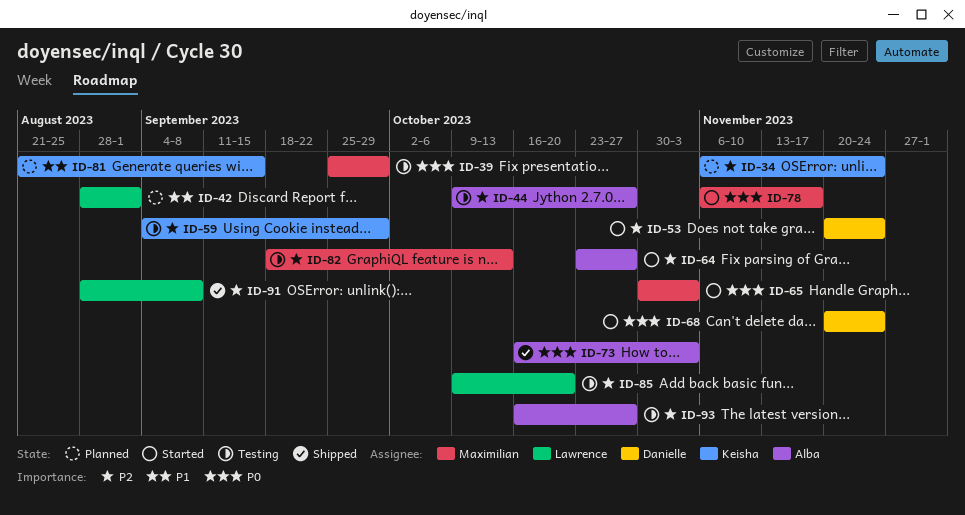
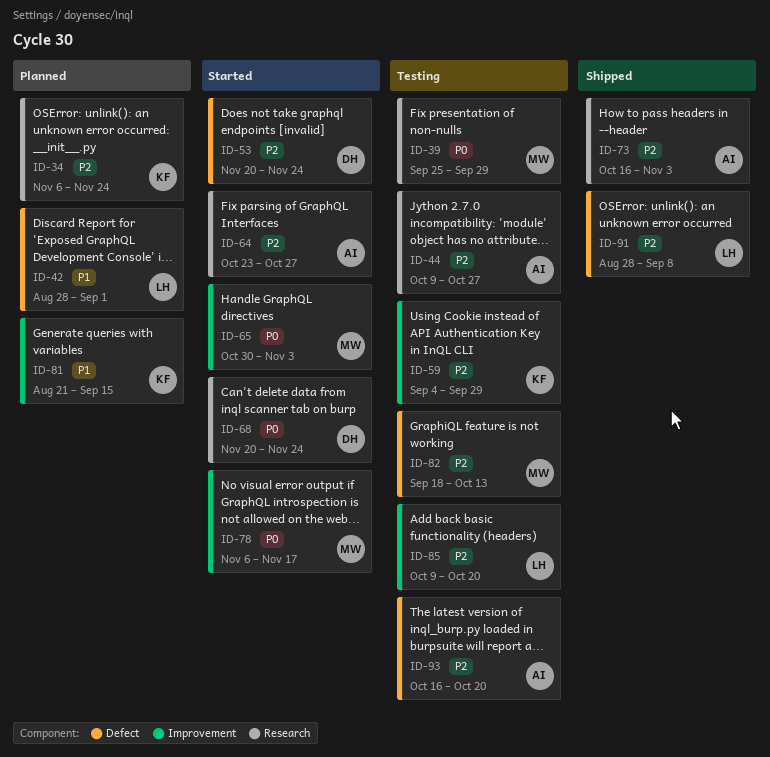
ID-73, priority: P0 -> P2
ID-93, due: Oct 27 -> Oct 20

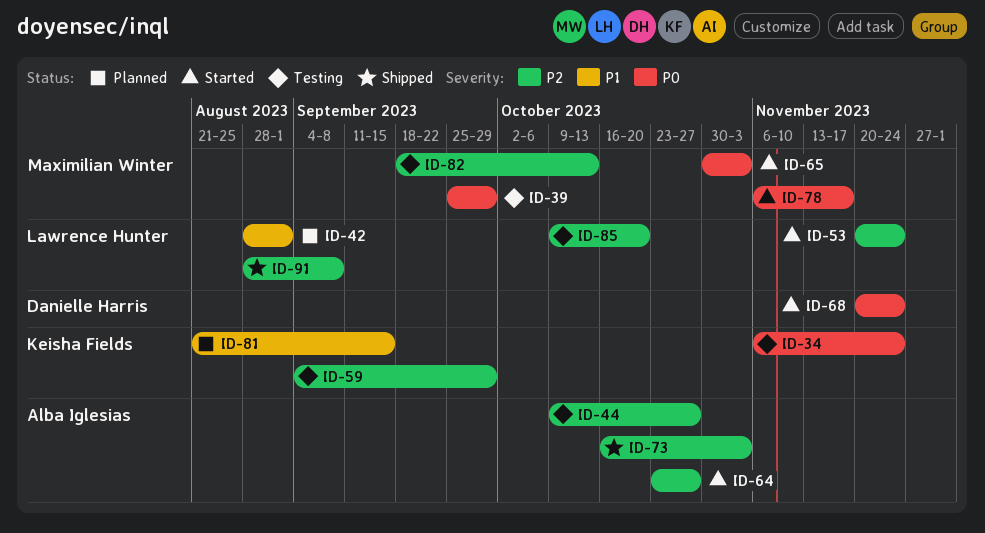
ID-34, status: Planned -> Testing
ID-34, priority: P2 -> P0
ID-53, owner: Danielle Harris -> Lawrence Hunter
ID-93: present -> none

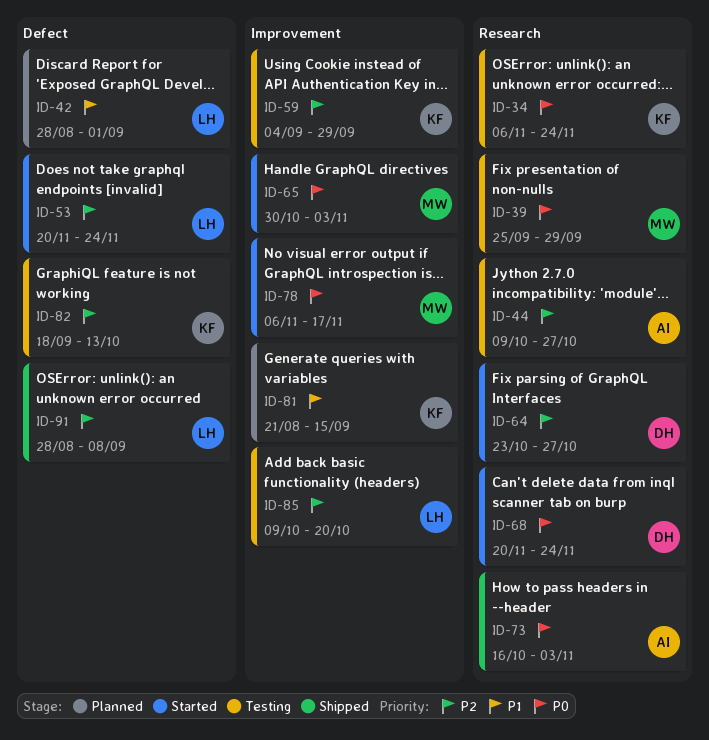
ID-64, owner: Alba Iglesias -> Danielle Harris
ID-73, priority: P2 -> P0
ID-82, owner: Maximilian Winter -> Keisha Fields

